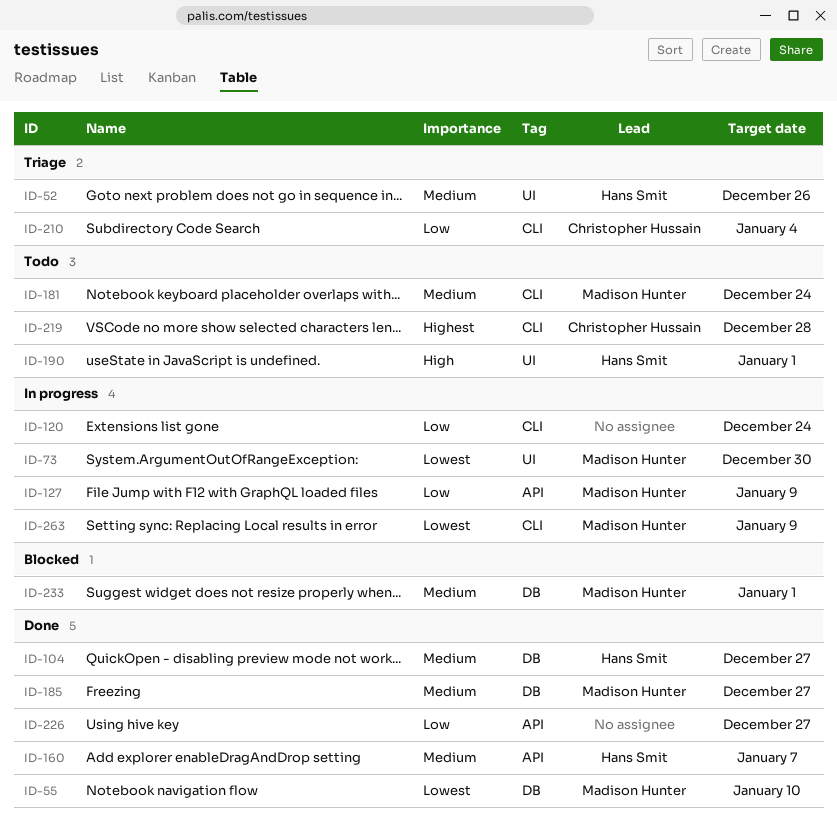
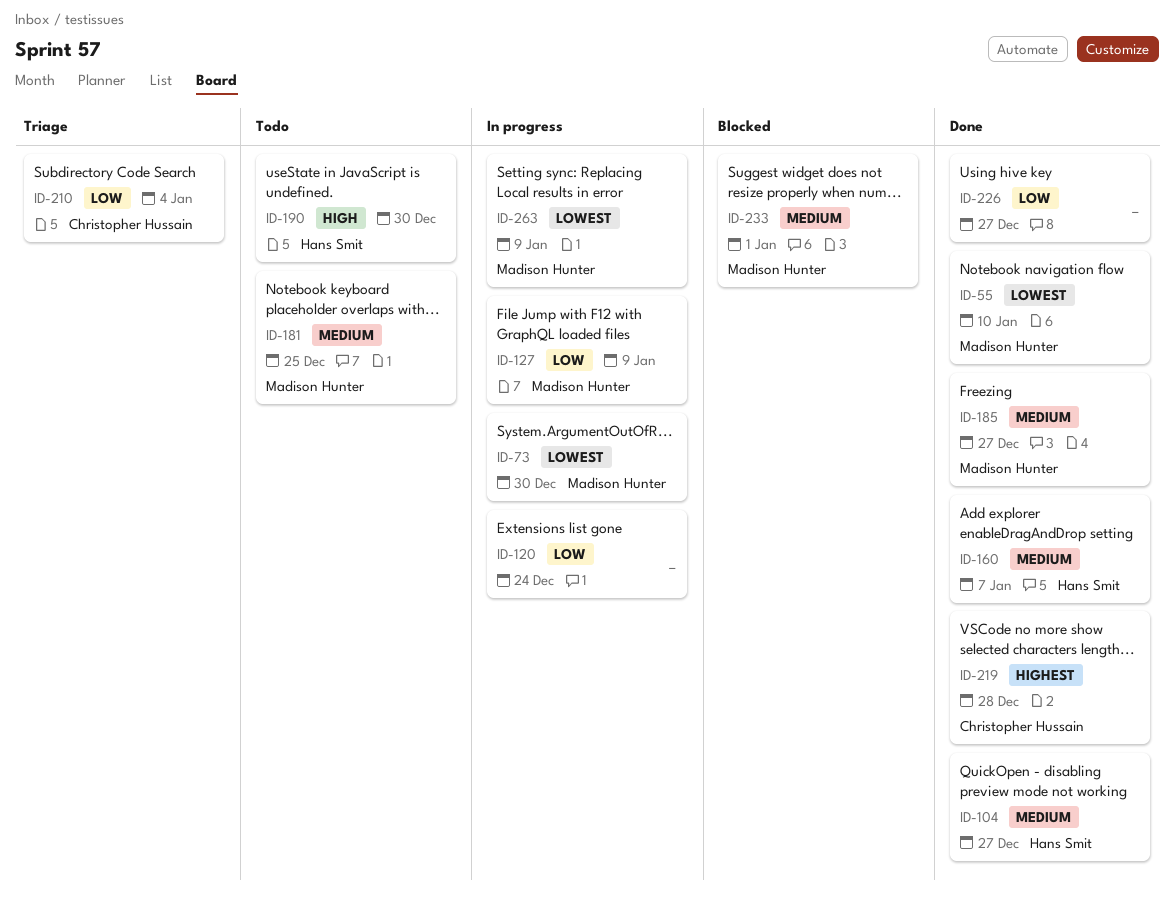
ID-52: present -> none
ID-181, due: Dec 24 -> Dec 25
ID-190, due: Jan 1 -> Dec 30
ID-219, status: Todo -> Done

